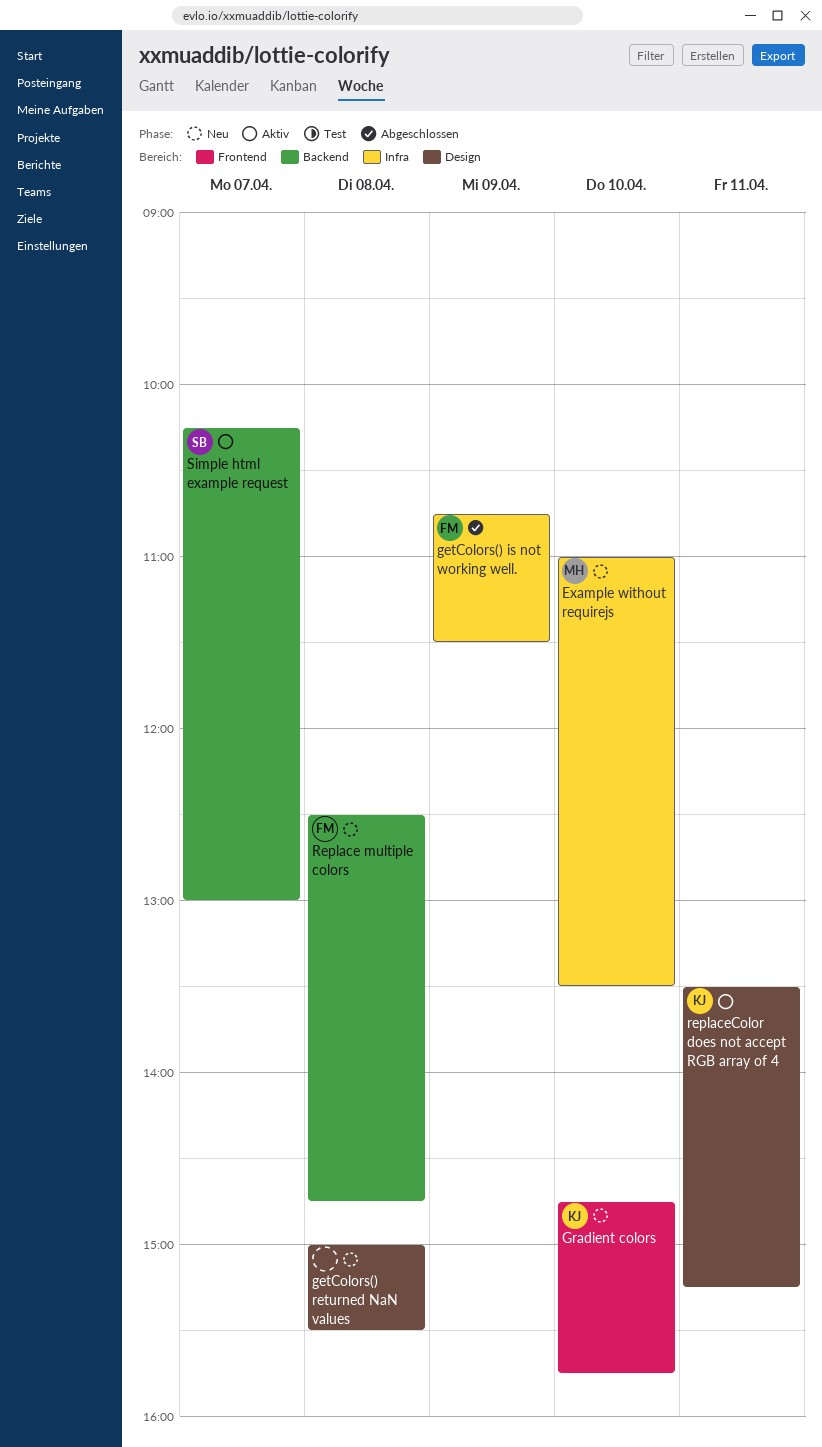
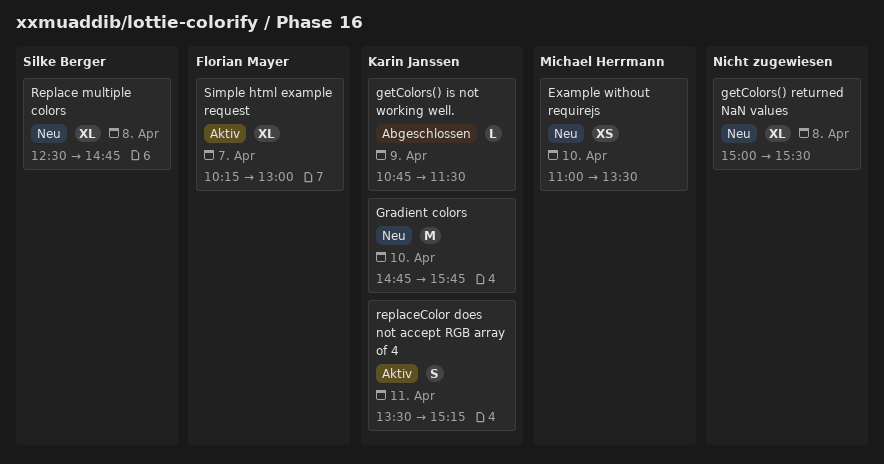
getColors() is not working well., owner: Florian Mayer -> Karin Janssen
Replace multiple colors, owner: Florian Mayer -> Silke Berger
Simple html example request, owner: Silke Berger -> Florian Mayer

